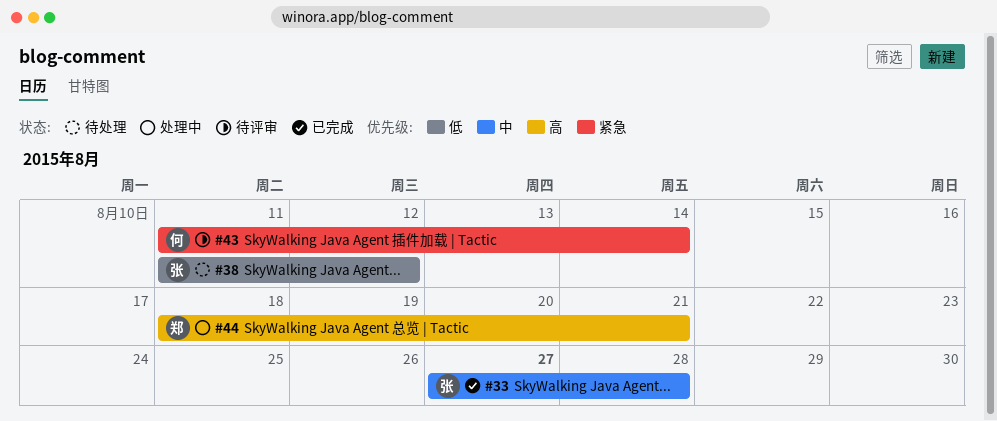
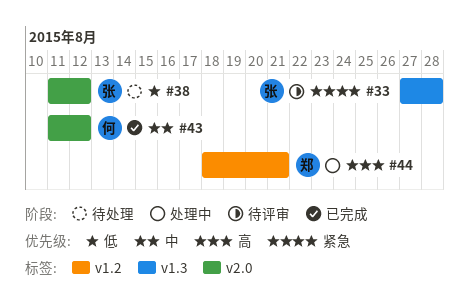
#33, status: 已完成 -> 待评审
#33, priority: 中 -> 紧急
#43, status: 待评审 -> 已完成
#43, priority: 紧急 -> 中
#43, due: Aug 14 -> Aug 12

